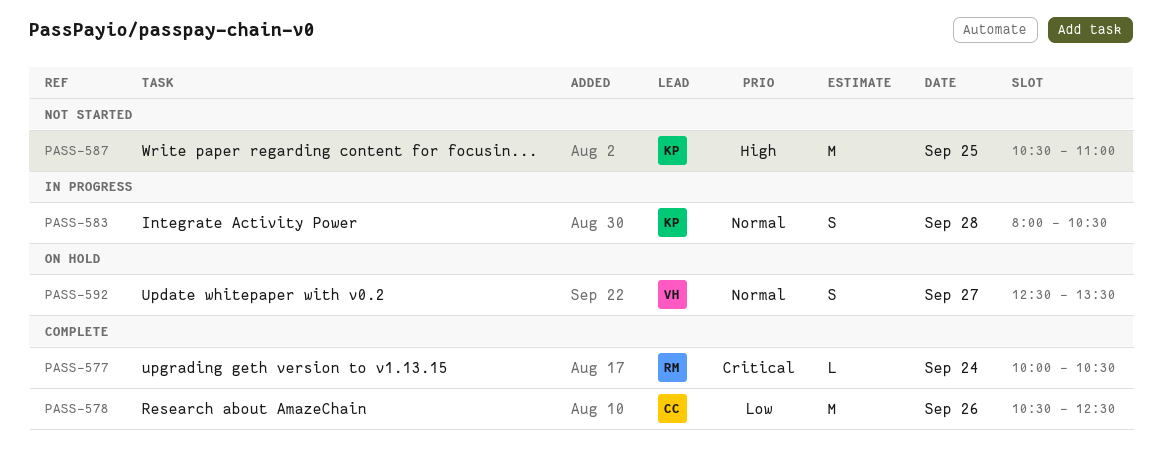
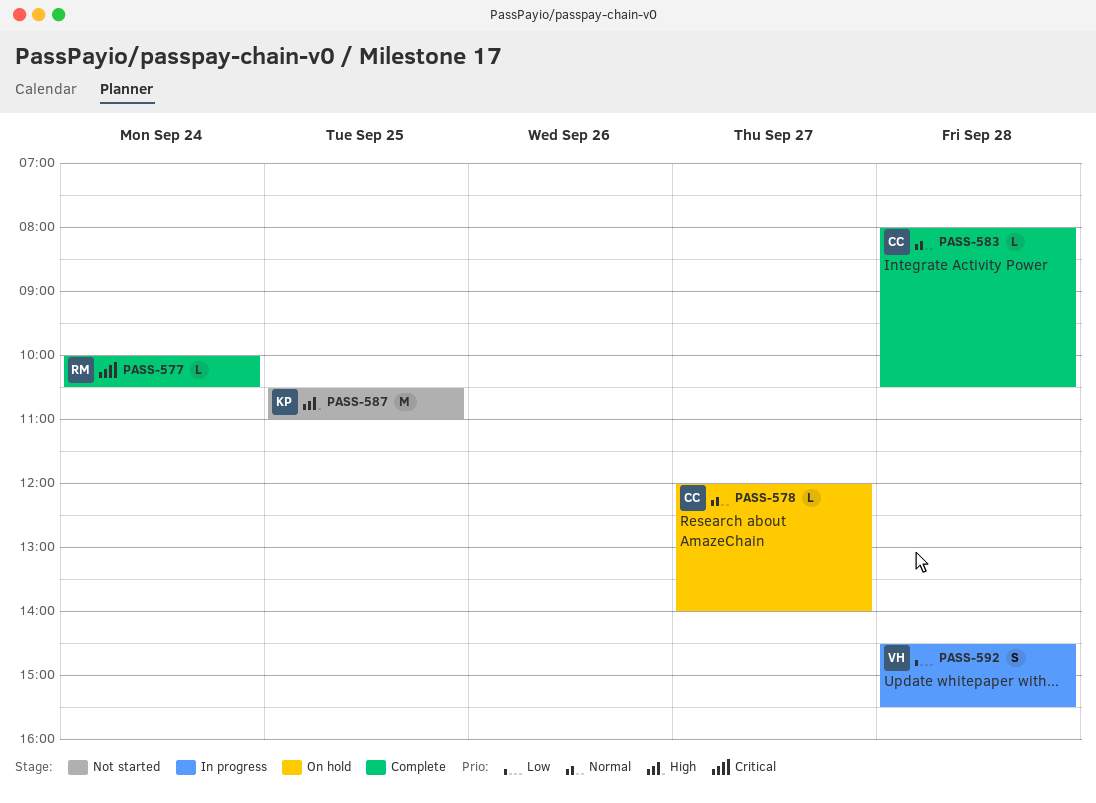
PASS-578, status: Complete -> On hold
PASS-578, priority: Low -> Normal
PASS-578, estimate: M -> L
PASS-578, day: Sep 26 -> Sep 27
PASS-578, begins: 10:30 -> 12:00
PASS-578, ends: 12:30 -> 14:00
PASS-583, status: In progress -> Complete
PASS-583, owner: KP -> CC
PASS-583, estimate: S -> L
PASS-592, status: On hold -> In progress
PASS-592, priority: Normal -> Low
PASS-592, day: Sep 27 -> Sep 28
PASS-592, begins: 12:30 -> 14:30
PASS-592, ends: 13:30 -> 15:30

